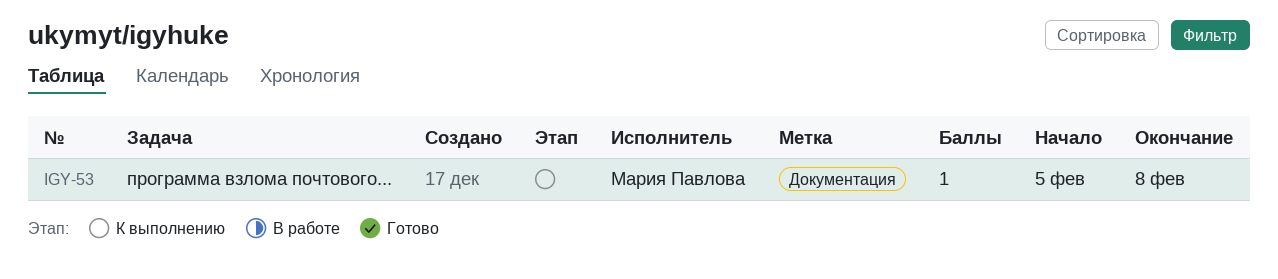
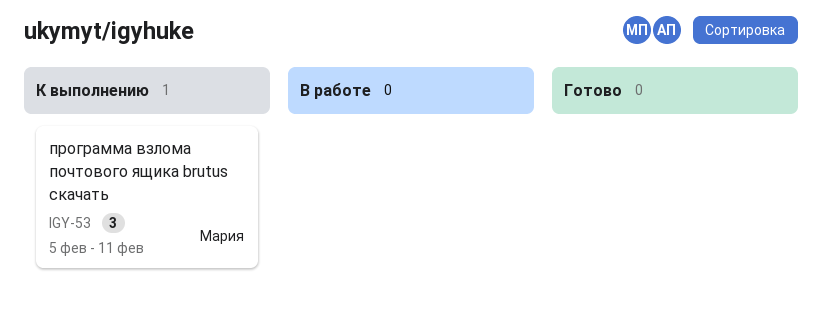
IGY-53, estimate: 1 -> 3
IGY-53, due: Feb 8 -> Feb 11

